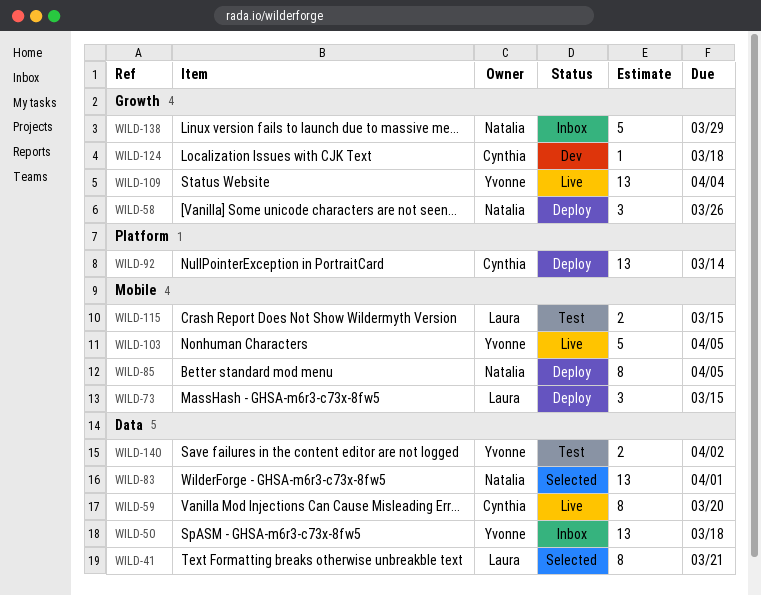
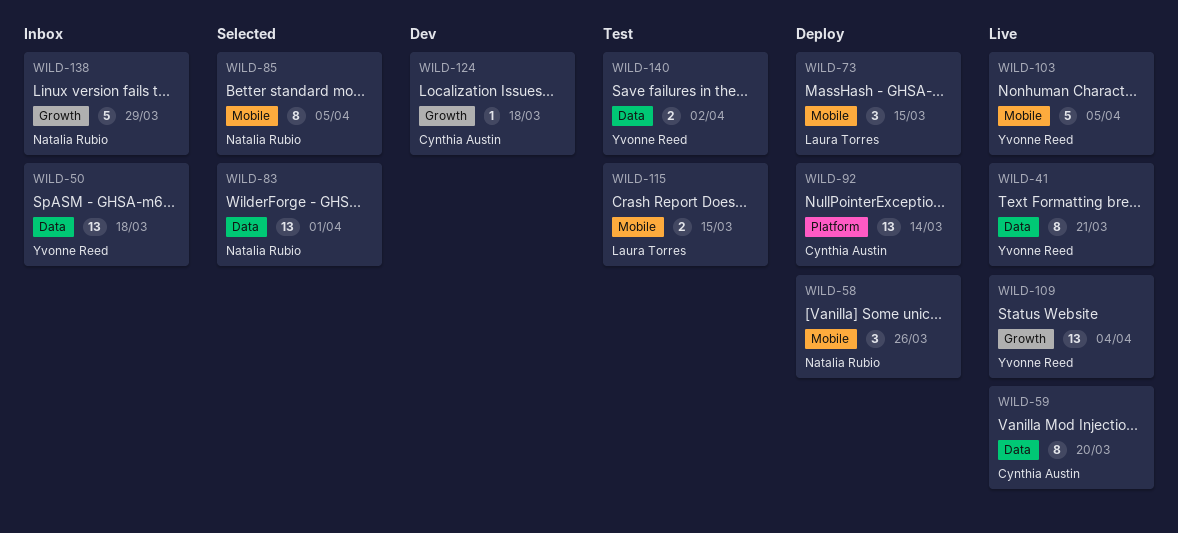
WILD-41, status: Selected -> Live
WILD-41, owner: Laura Torres -> Yvonne Reed
WILD-58, label: Growth -> Mobile
WILD-85, status: Deploy -> Selected

